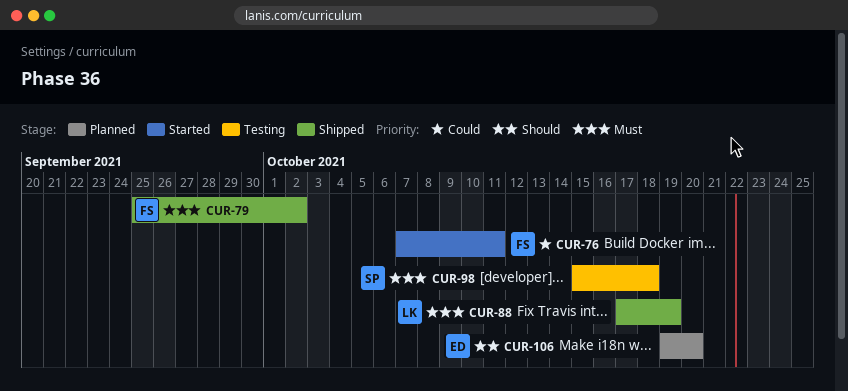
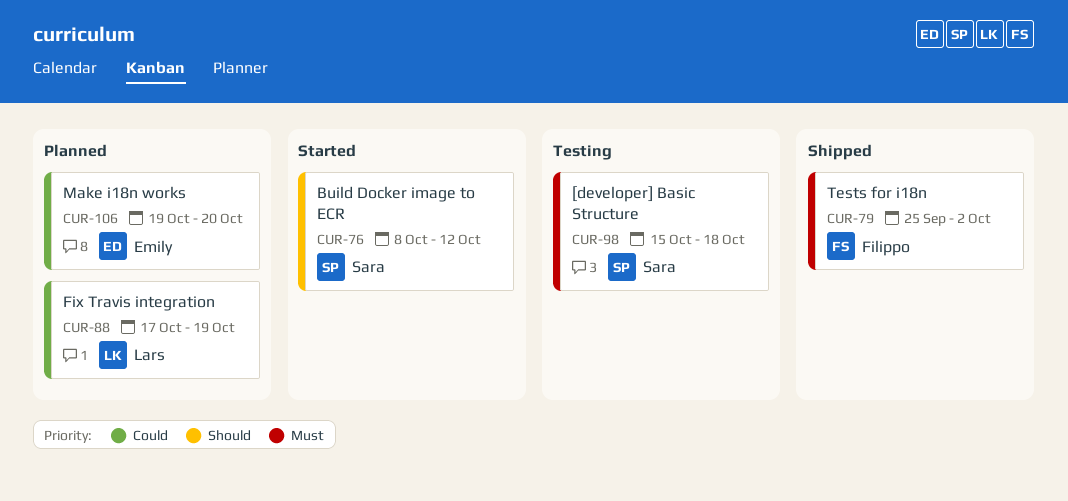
CUR-76, owner: Filippo -> Sara
CUR-76, priority: Could -> Should
CUR-76, start: Oct 7 -> Oct 8
CUR-76, due: Oct 11 -> Oct 12
CUR-88, status: Shipped -> Planned
CUR-88, priority: Must -> Could
CUR-106, priority: Should -> Could

